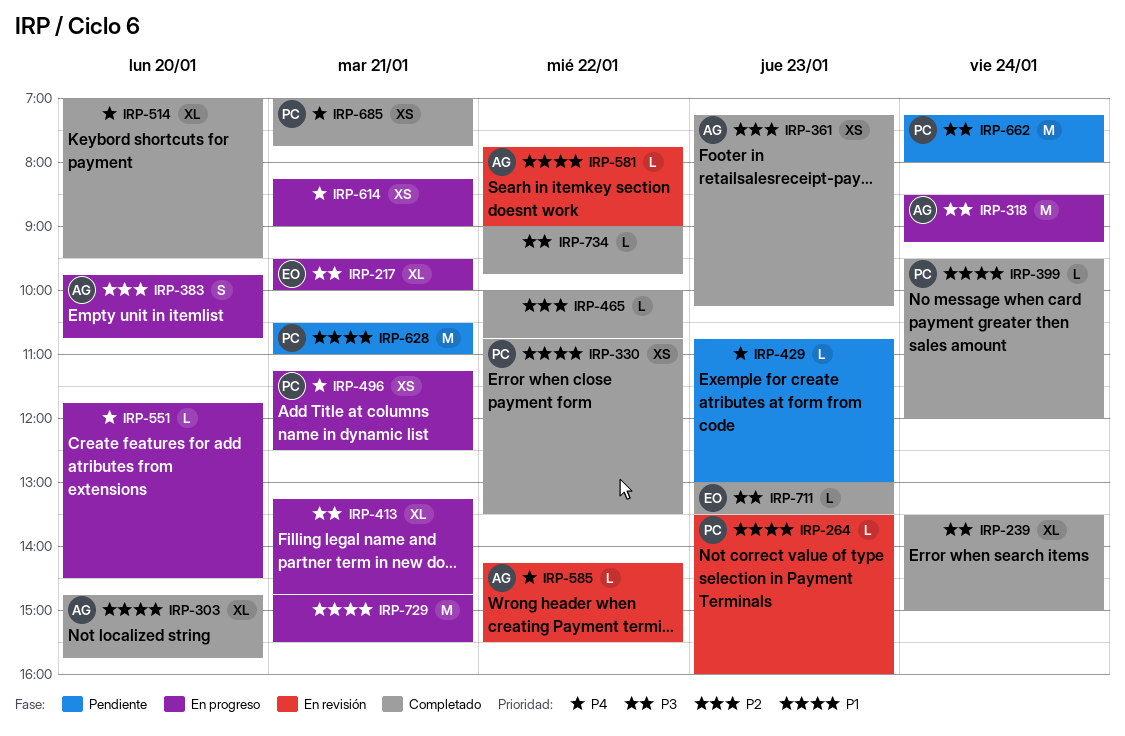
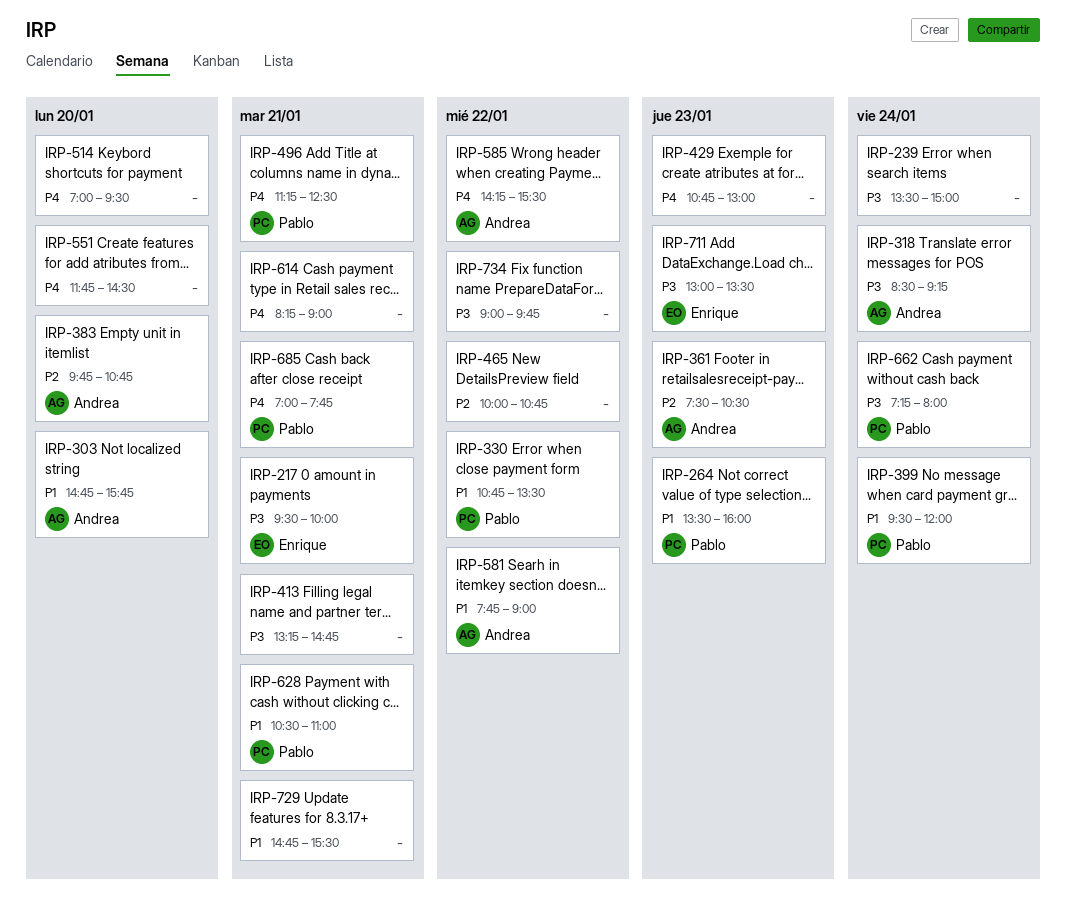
IRP-361, begins: 07:15 -> 07:30
IRP-361, ends: 10:15 -> 10:30

